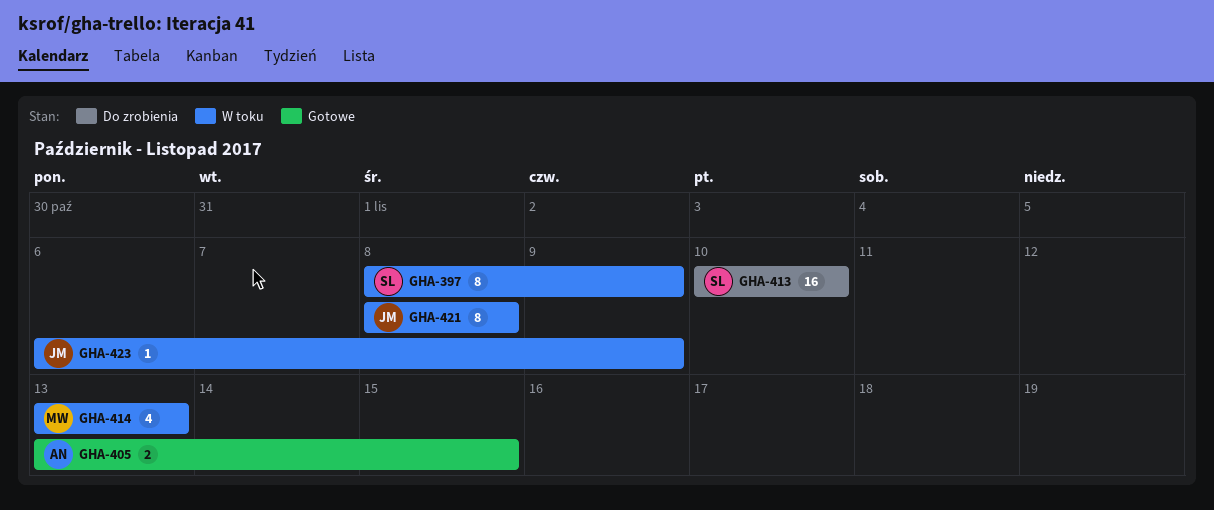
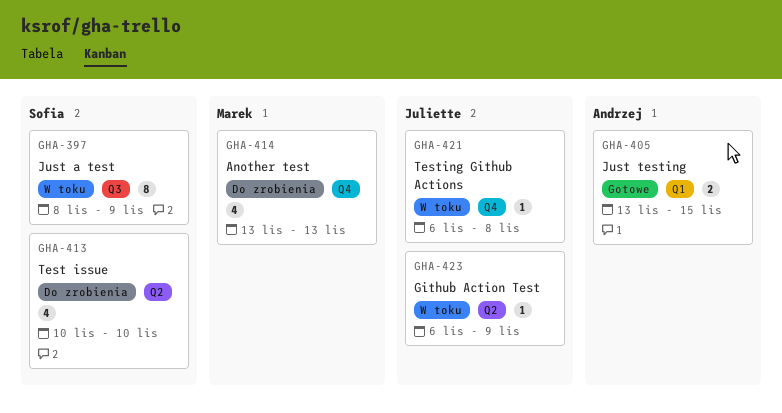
GHA-413, estimate: 16 -> 4
GHA-414, status: W toku -> Do zrobienia
GHA-421, estimate: 8 -> 1
GHA-421, start: Nov 8 -> Nov 6

